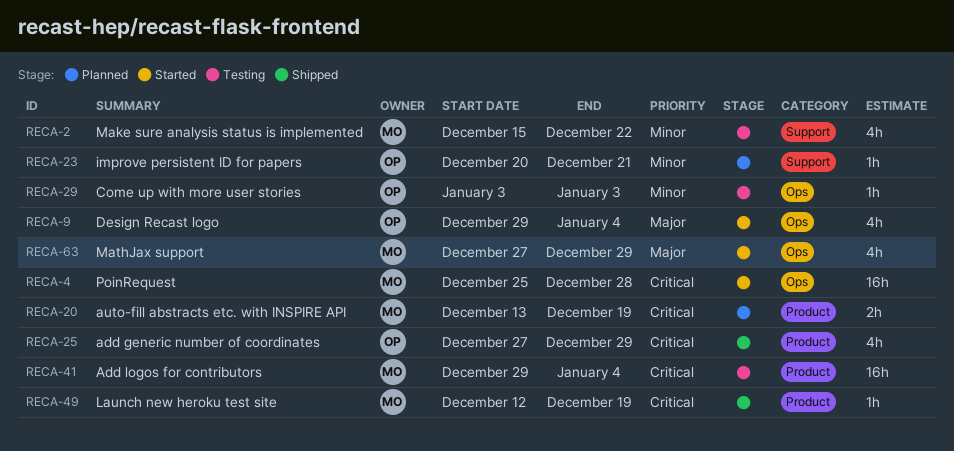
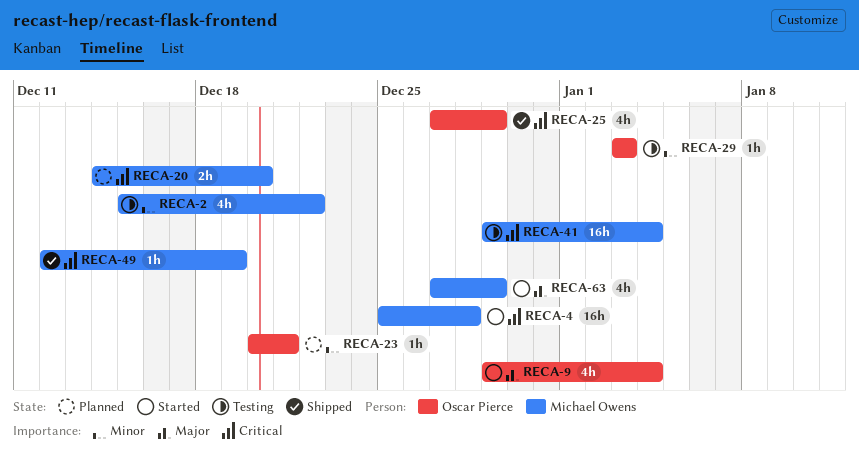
RECA-20, start: Dec 13 -> Dec 14
RECA-20, due: Dec 19 -> Dec 20

